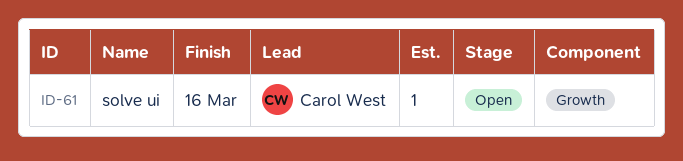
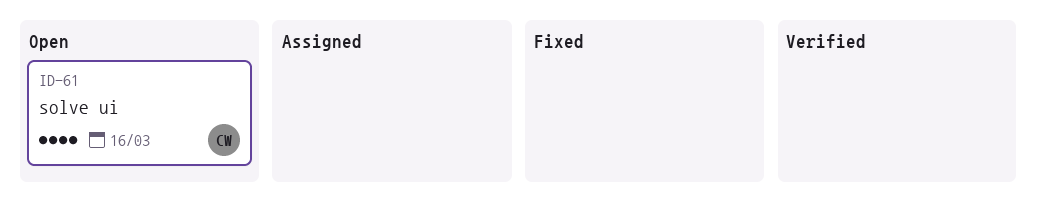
ID-61, estimate: 1 -> 4

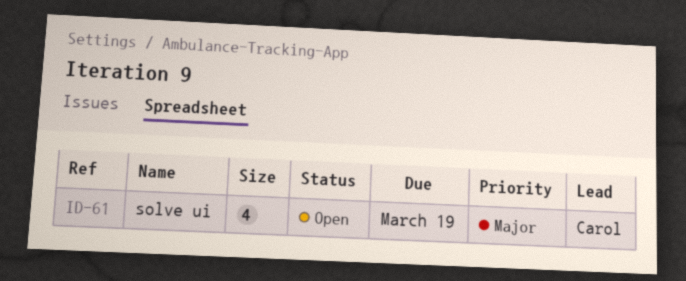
ID-61, due: Mar 16 -> Mar 19

